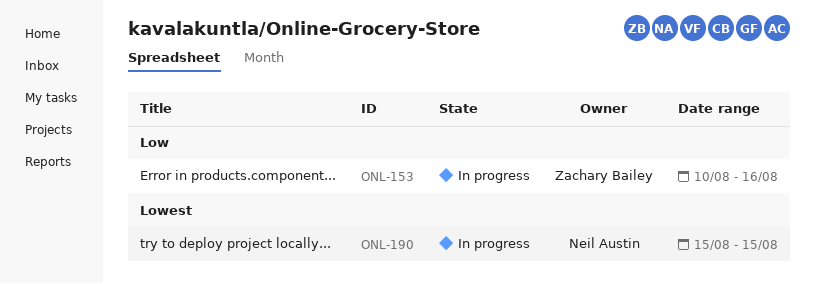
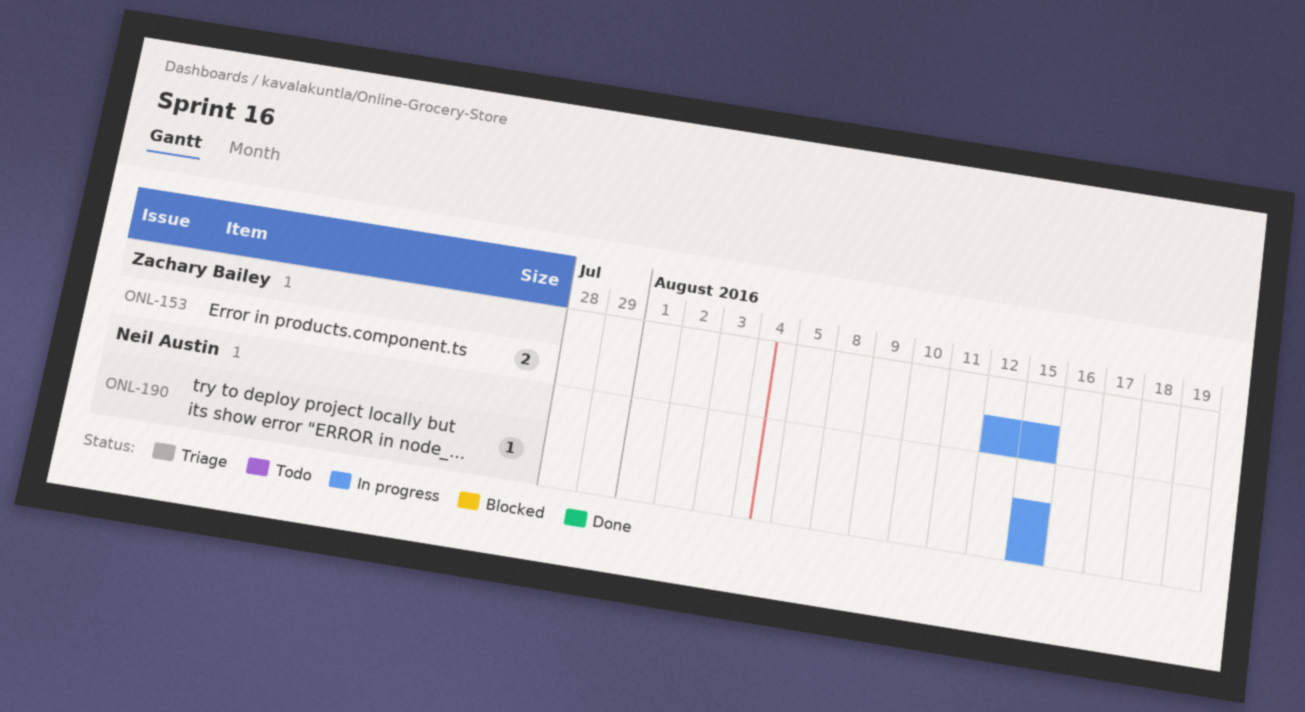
ONL-153, start: Aug 10 -> Aug 12
ONL-153, due: Aug 16 -> Aug 15

